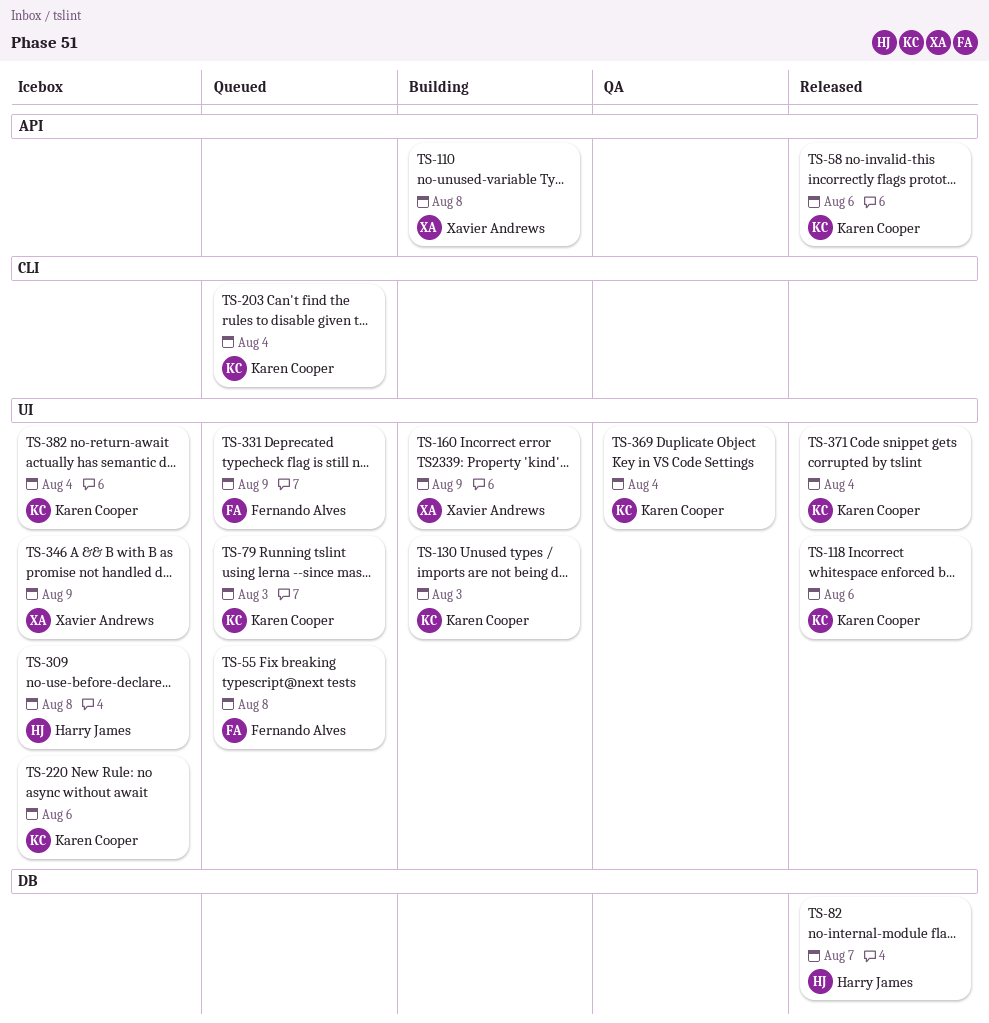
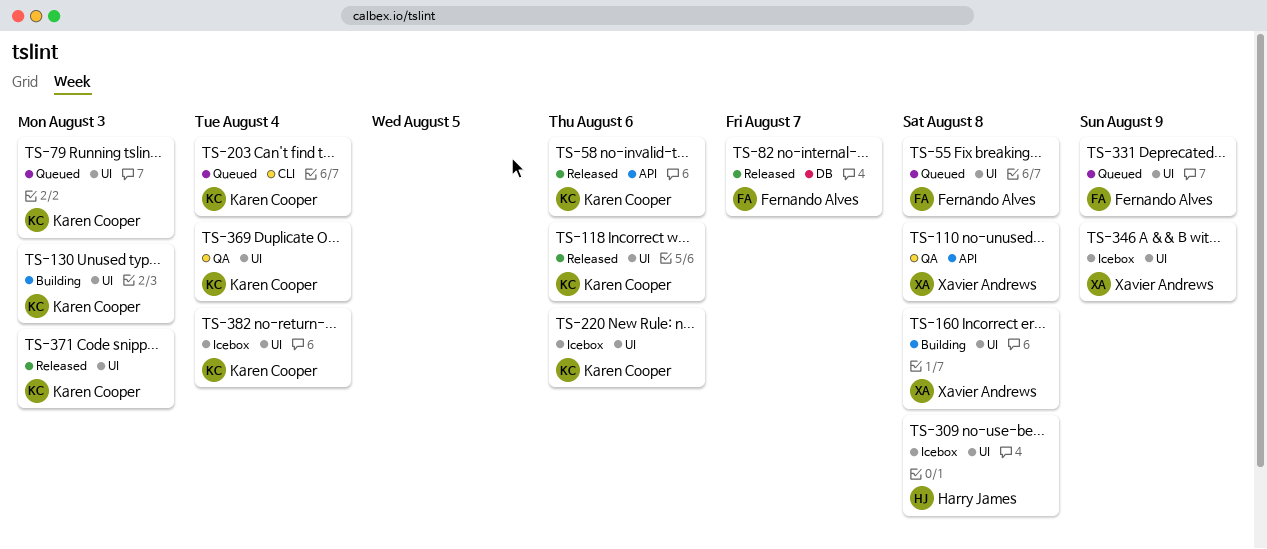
TS-82, owner: Harry James -> Fernando Alves
TS-110, status: Building -> QA
TS-160, due: Aug 9 -> Aug 8
TS-371, due: Aug 4 -> Aug 3

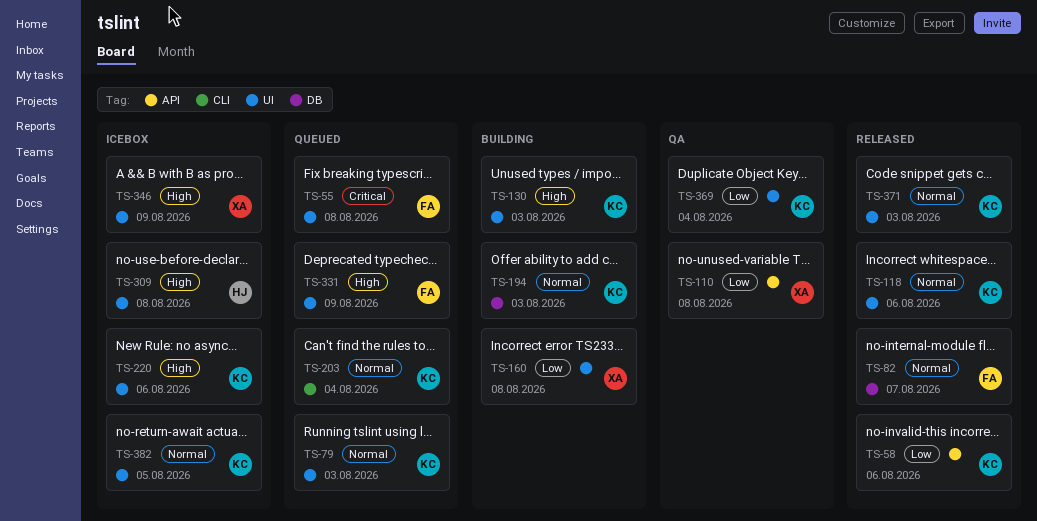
TS-194: none -> present
TS-382, due: Aug 4 -> Aug 5

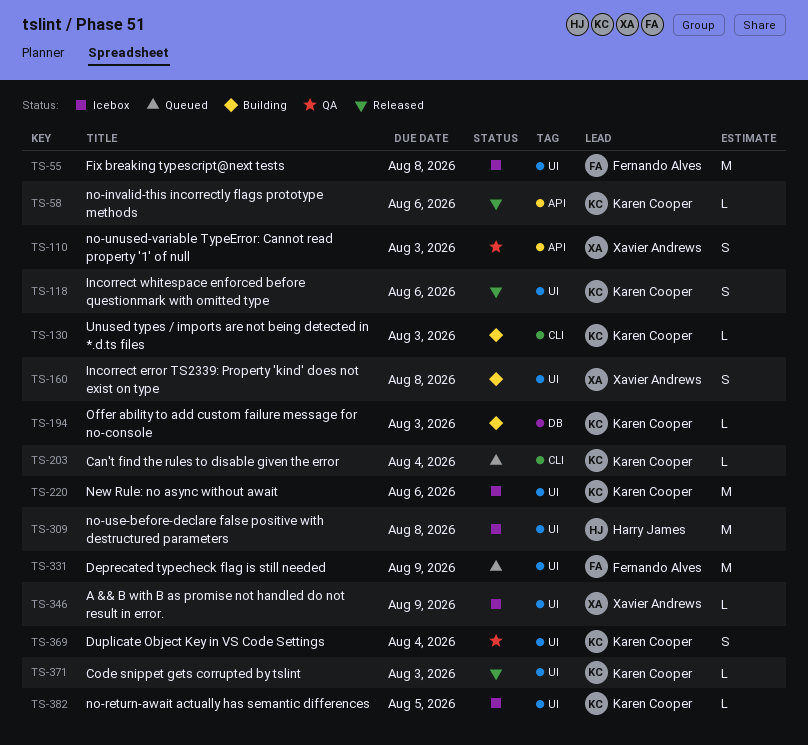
TS-55, status: Queued -> Icebox
TS-79: present -> none
TS-82: present -> none
TS-110, due: Aug 8 -> Aug 3
TS-130, label: UI -> CLI

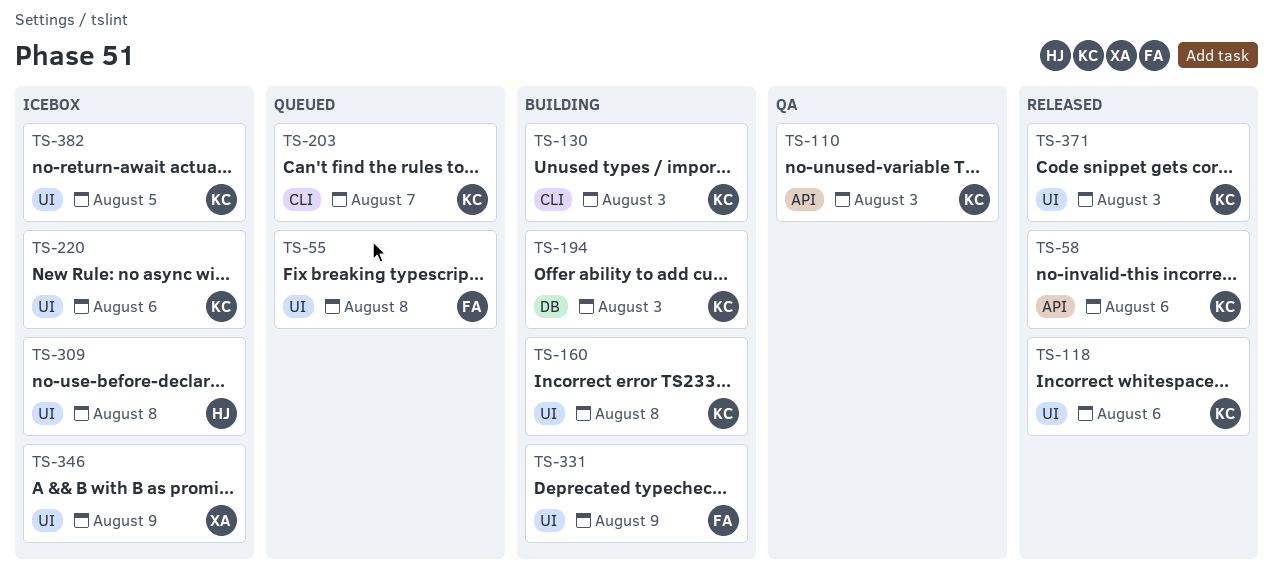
TS-55, status: Icebox -> Queued
TS-110, owner: Xavier Andrews -> Karen Cooper
TS-160, owner: Xavier Andrews -> Karen Cooper
TS-203, due: Aug 4 -> Aug 7
TS-331, status: Queued -> Building
TS-369: present -> none

